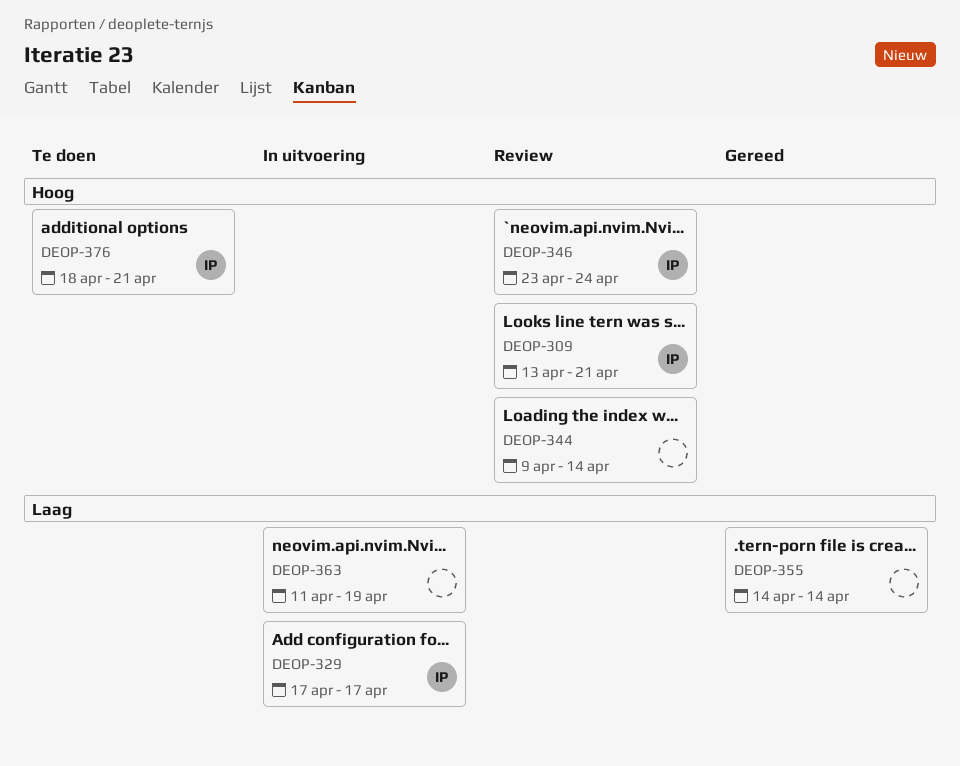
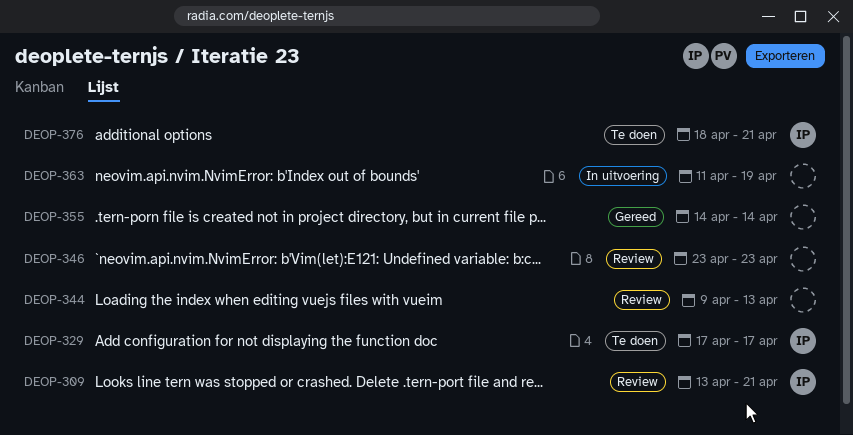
DEOP-329, status: In uitvoering -> Te doen
DEOP-344, due: Apr 14 -> Apr 13
DEOP-346, owner: IP -> none
DEOP-346, due: Apr 24 -> Apr 23

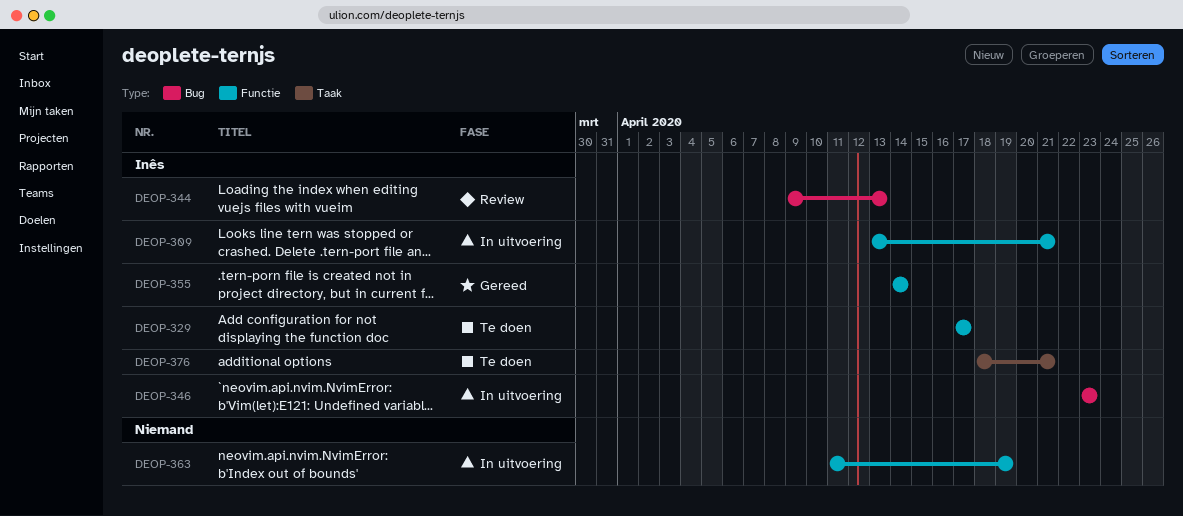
DEOP-309, status: Review -> In uitvoering
DEOP-344, owner: none -> Inês
DEOP-346, status: Review -> In uitvoering
DEOP-346, owner: none -> Inês
DEOP-355, owner: none -> Inês

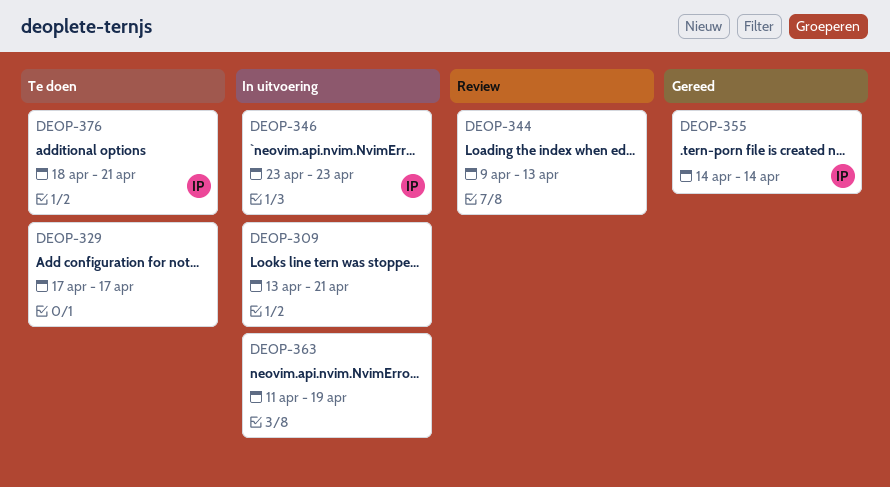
DEOP-309, owner: Inês -> none
DEOP-329, owner: Inês -> none
DEOP-344, owner: Inês -> none

